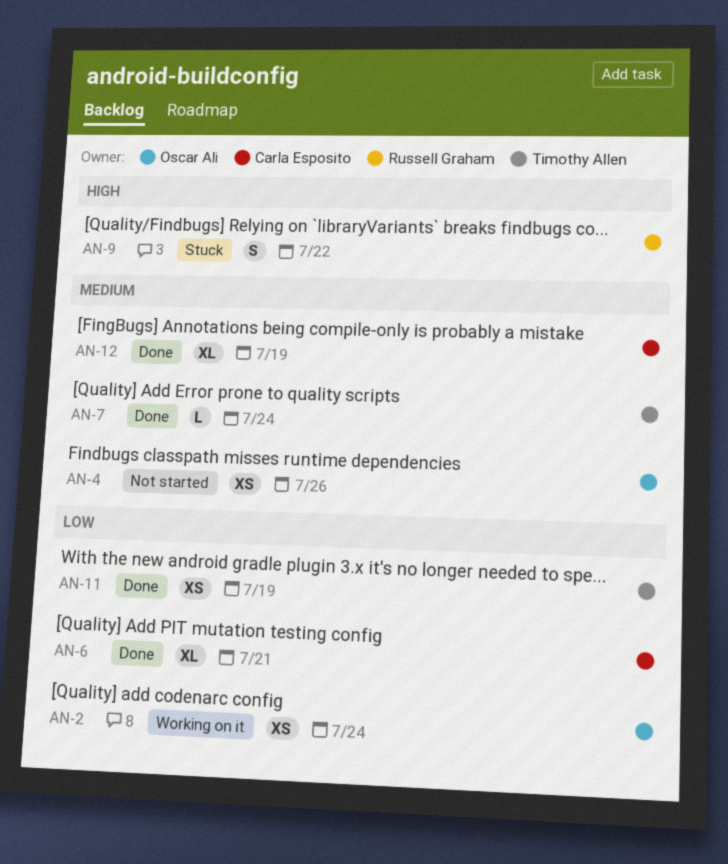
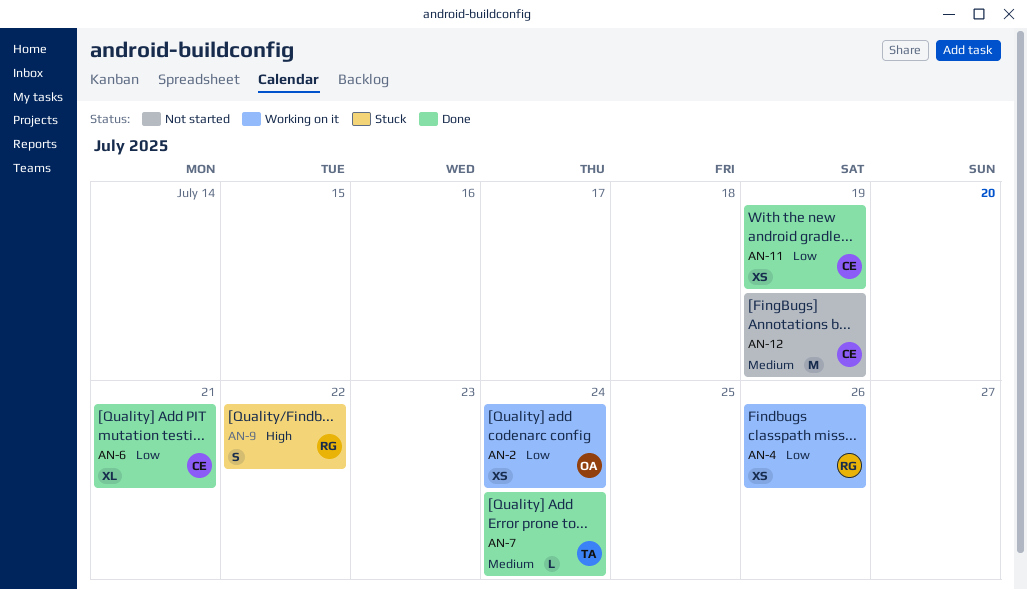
AN-4, status: Not started -> Working on it
AN-4, owner: Oscar Ali -> Russell Graham
AN-4, priority: Medium -> Low
AN-11, owner: Timothy Allen -> Carla Esposito
AN-12, status: Done -> Not started
AN-12, estimate: XL -> M

